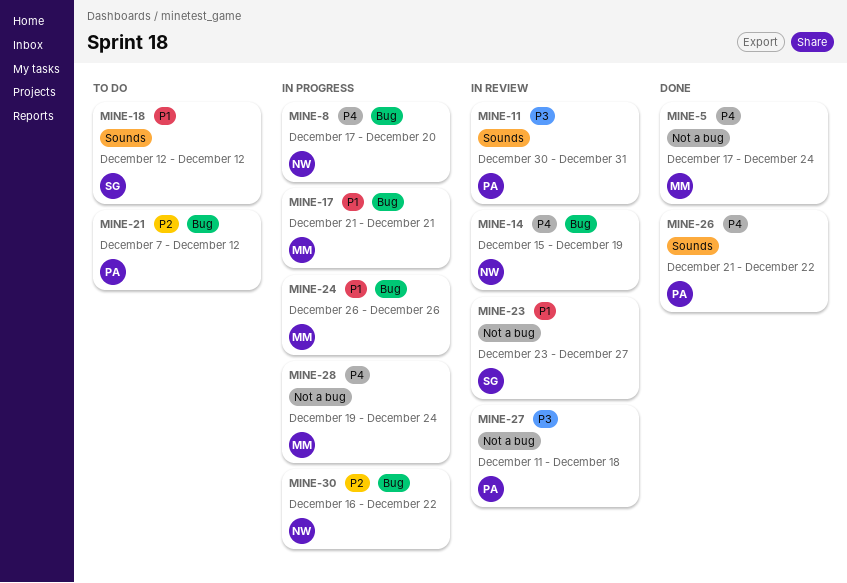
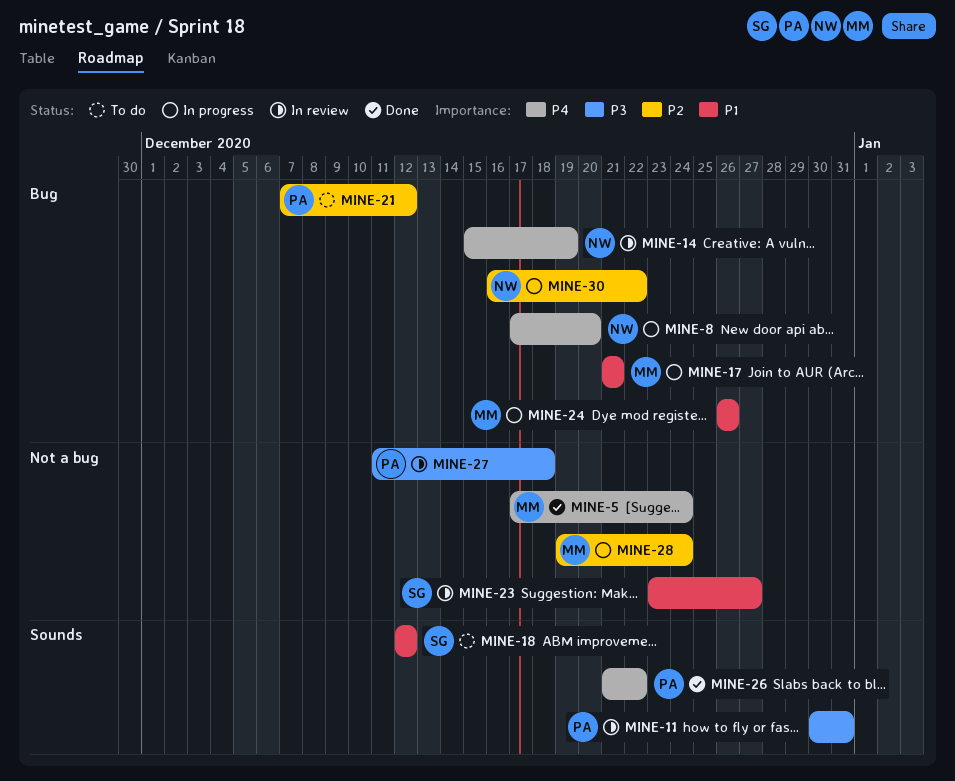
MINE-28, priority: P4 -> P2

